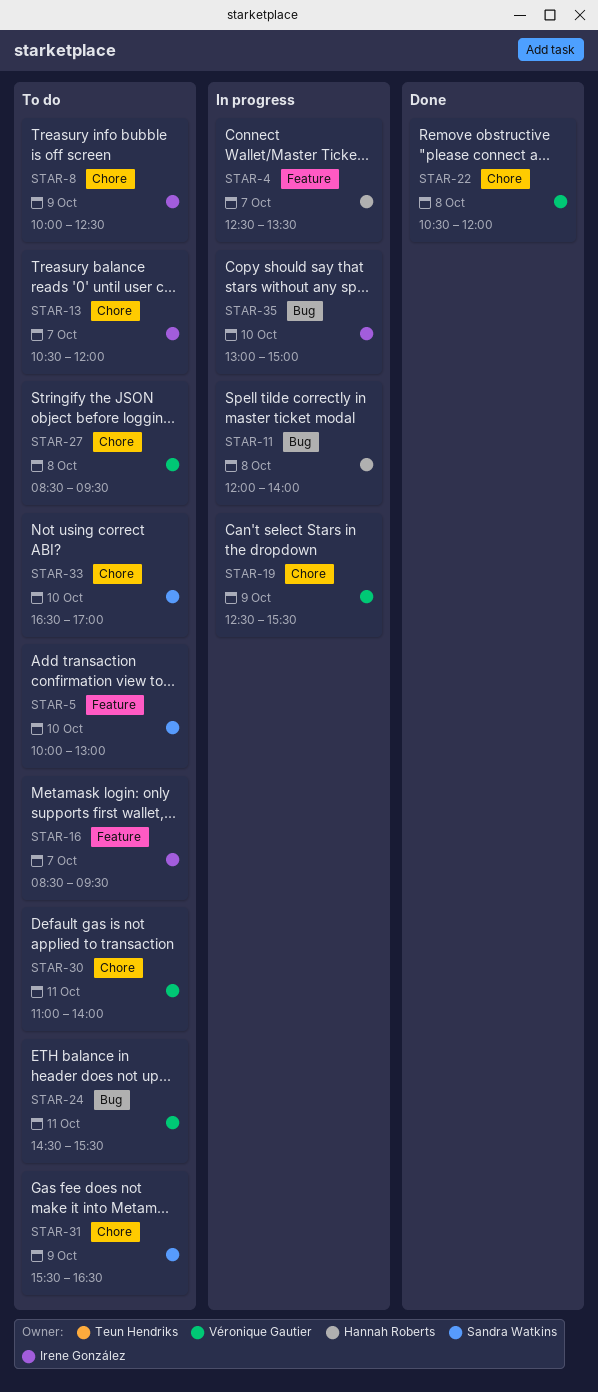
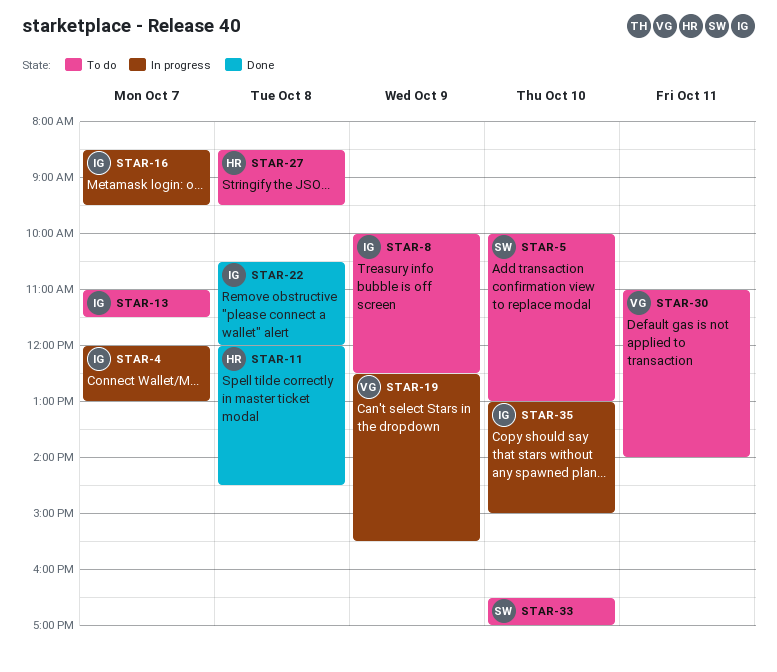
STAR-4, owner: Hannah Roberts -> Irene González
STAR-4, begins: 12:30 -> 12:00
STAR-4, ends: 13:30 -> 13:00
STAR-11, status: In progress -> Done
STAR-11, ends: 14:00 -> 14:30
STAR-13, begins: 10:30 -> 11:00
STAR-13, ends: 12:00 -> 11:30
STAR-16, status: To do -> In progress
STAR-22, owner: Véronique Gautier -> Irene González
STAR-24: present -> none
STAR-27, owner: Véronique Gautier -> Hannah Roberts
STAR-31: present -> none

